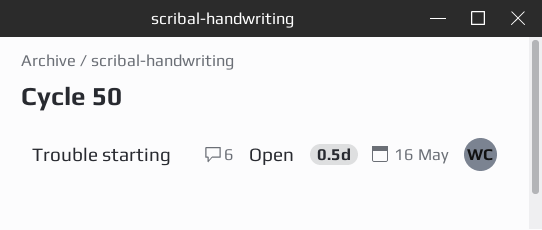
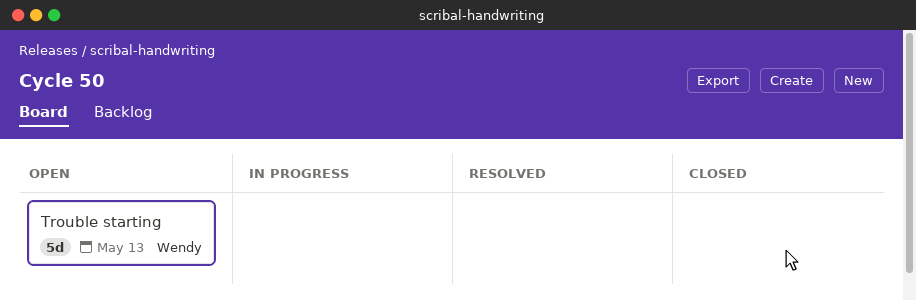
Trouble starting, estimate: 0.5d -> 5d
Trouble starting, due: May 16 -> May 13

